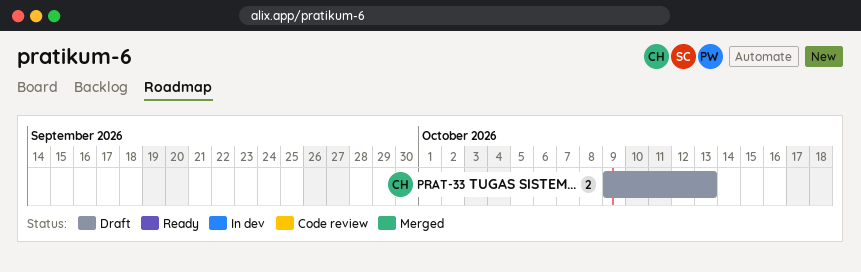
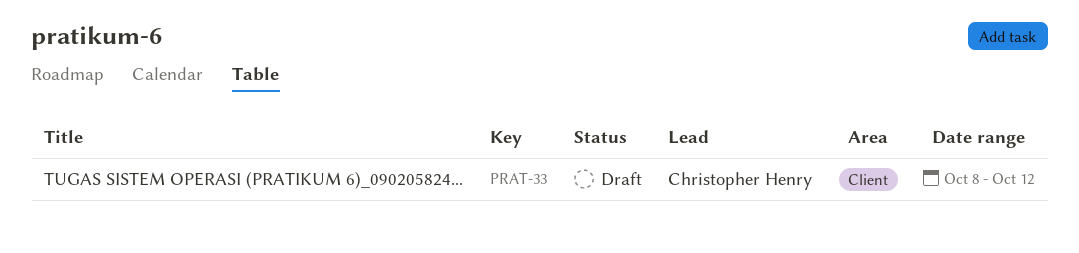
PRAT-33, start: Oct 9 -> Oct 8
PRAT-33, due: Oct 13 -> Oct 12

